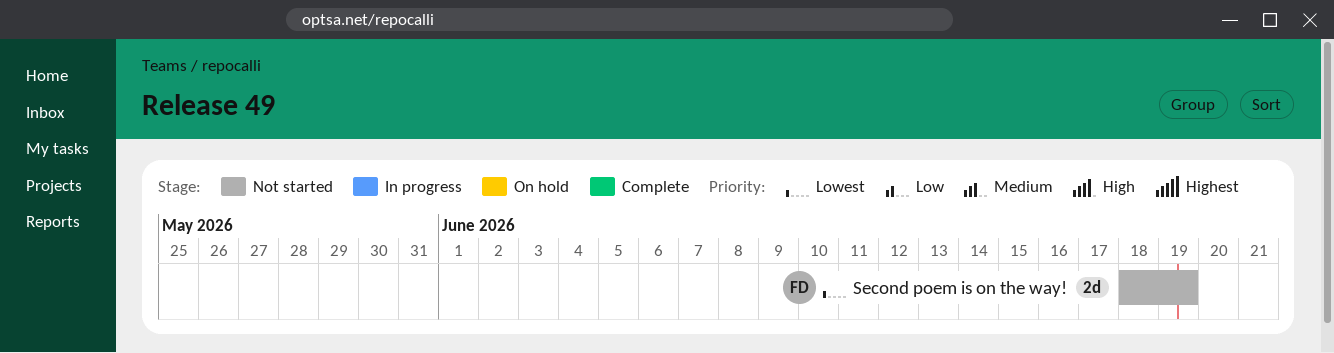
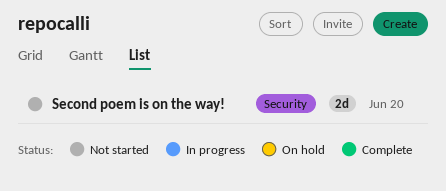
Second poem is on the way!, due: Jun 19 -> Jun 20

